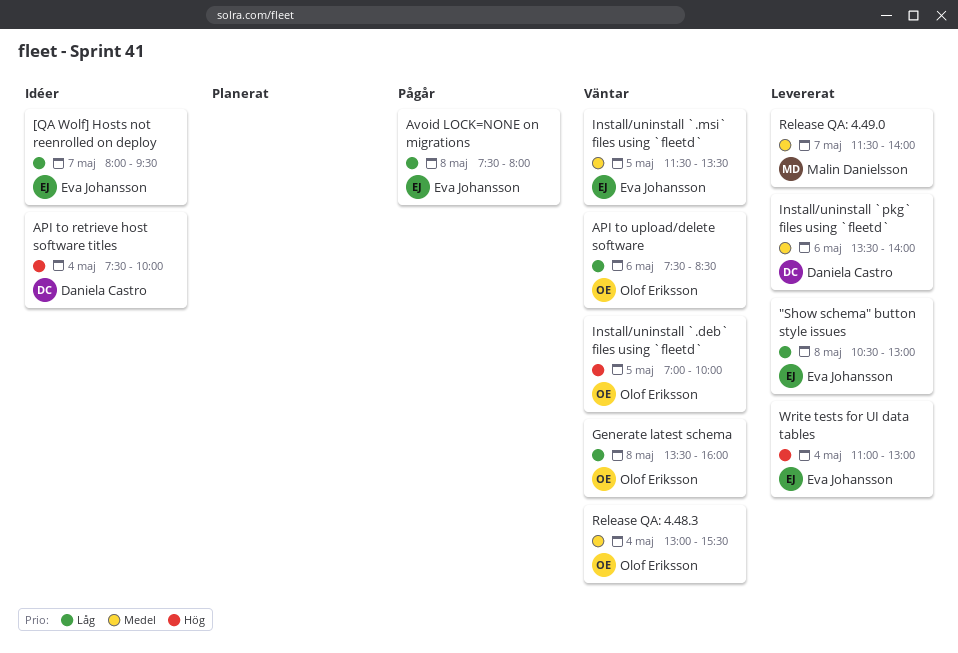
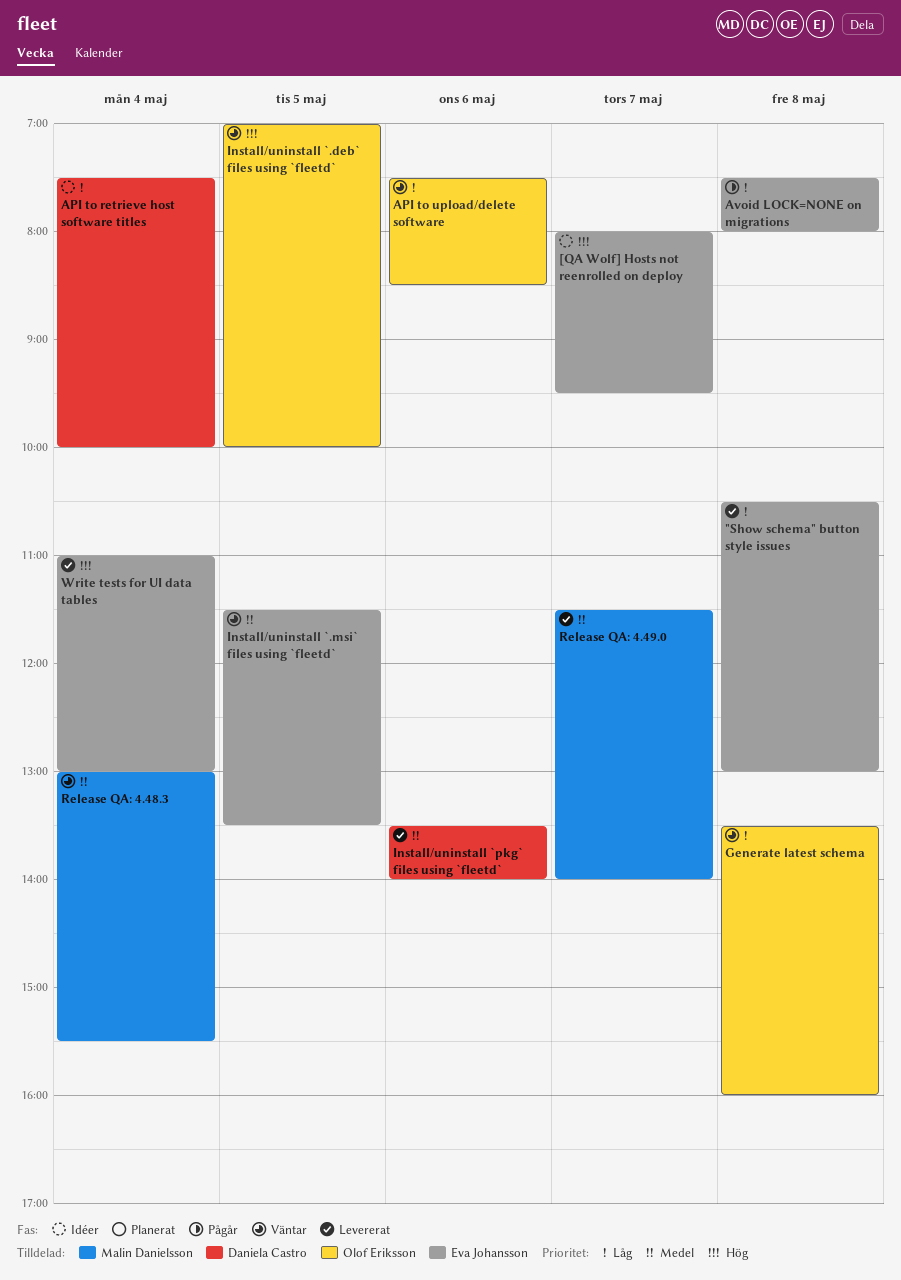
[QA Wolf] Hosts not reenrolled on deploy, priority: Låg -> Hög
API to retrieve host software titles, priority: Hög -> Låg
Release QA: 4.48.3, owner: Olof Eriksson -> Malin Danielsson

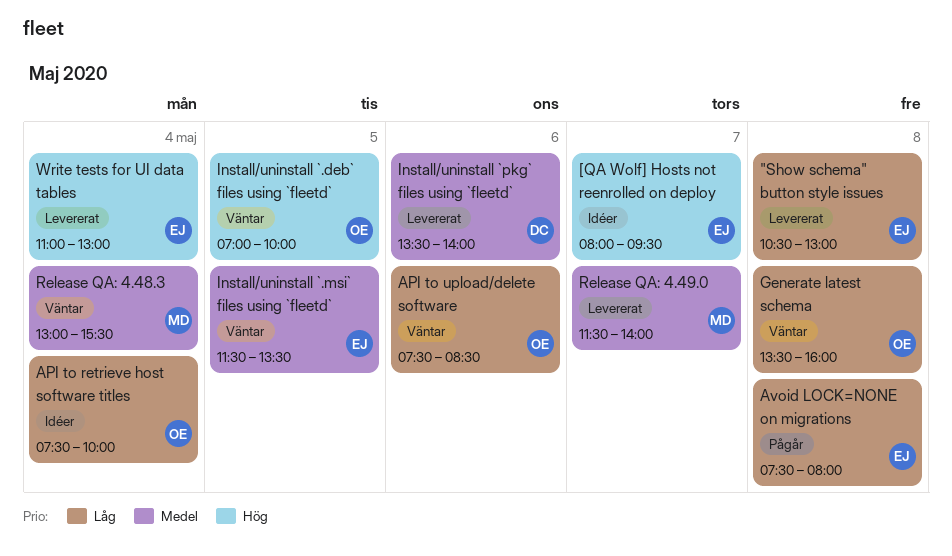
API to retrieve host software titles, owner: Daniela Castro -> Olof Eriksson

